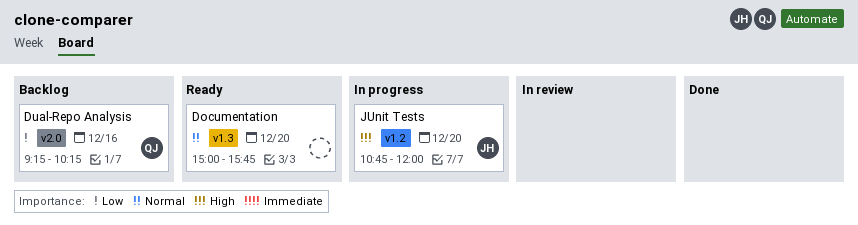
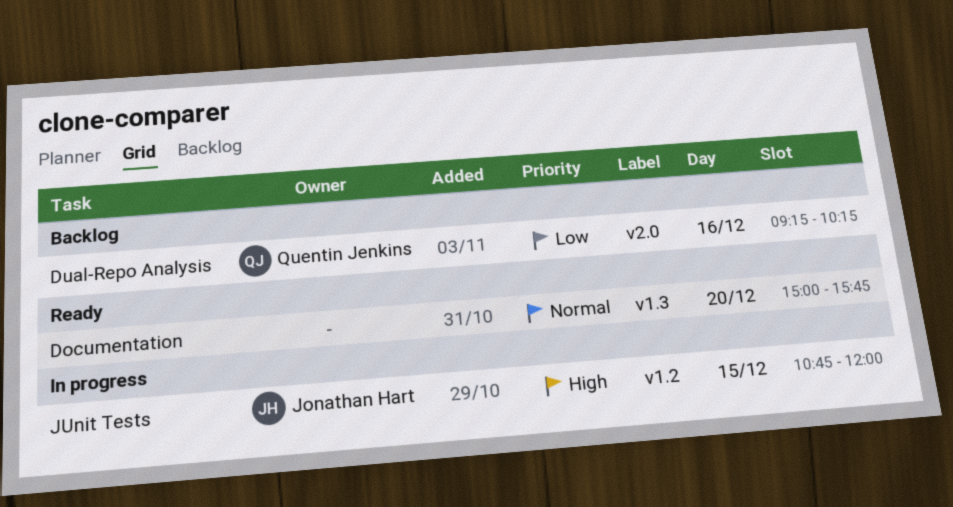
JUnit Tests, day: Dec 20 -> Dec 15

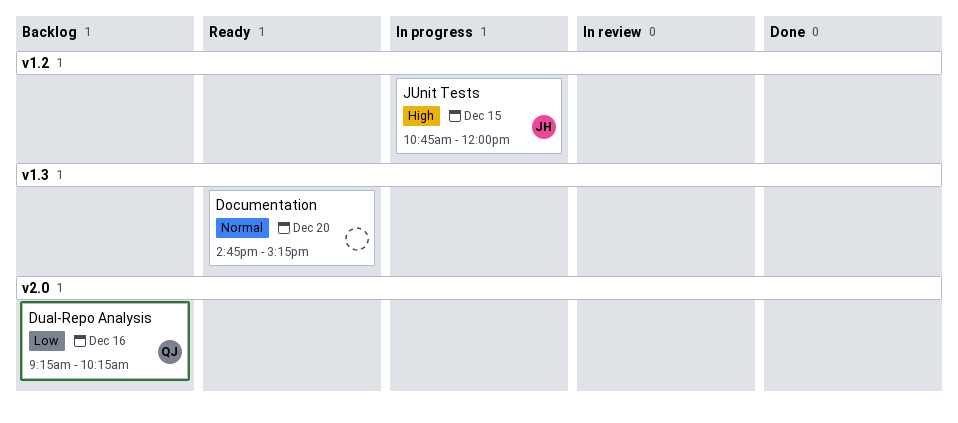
Documentation, begins: 15:00 -> 14:45
Documentation, ends: 15:45 -> 15:15

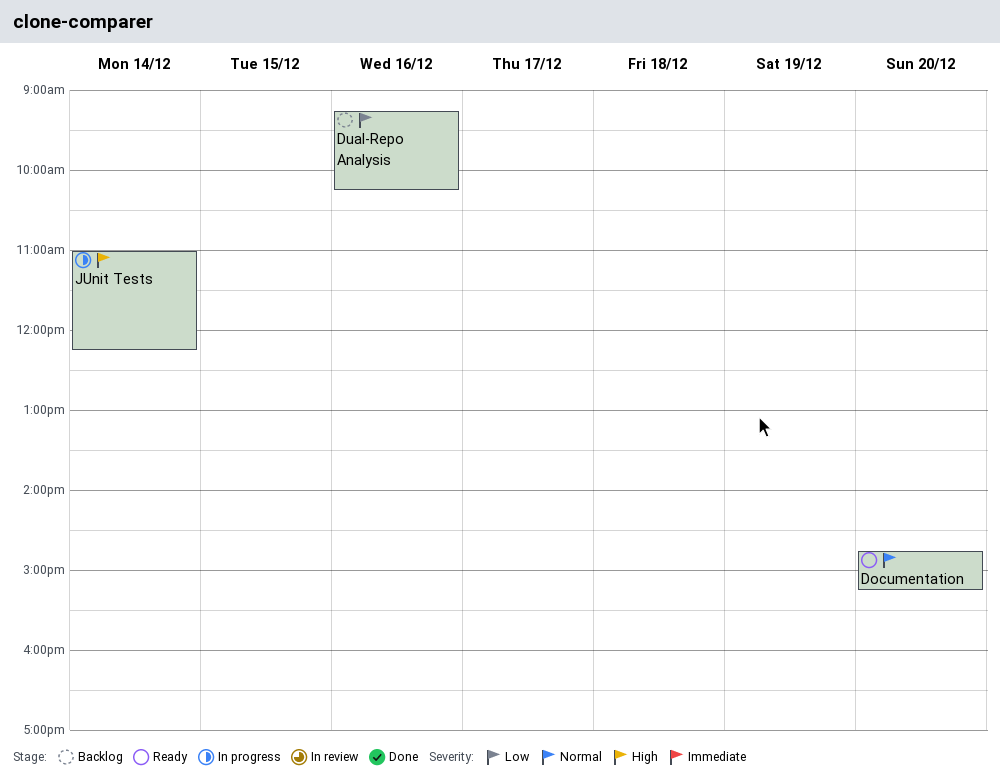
JUnit Tests, day: Dec 15 -> Dec 14
JUnit Tests, begins: 10:45 -> 11:00
JUnit Tests, ends: 12:00 -> 12:15

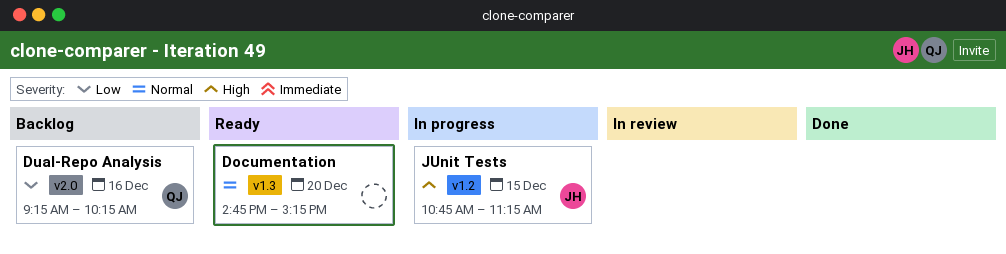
JUnit Tests, day: Dec 14 -> Dec 15
JUnit Tests, begins: 11:00 -> 10:45
JUnit Tests, ends: 12:15 -> 11:15

